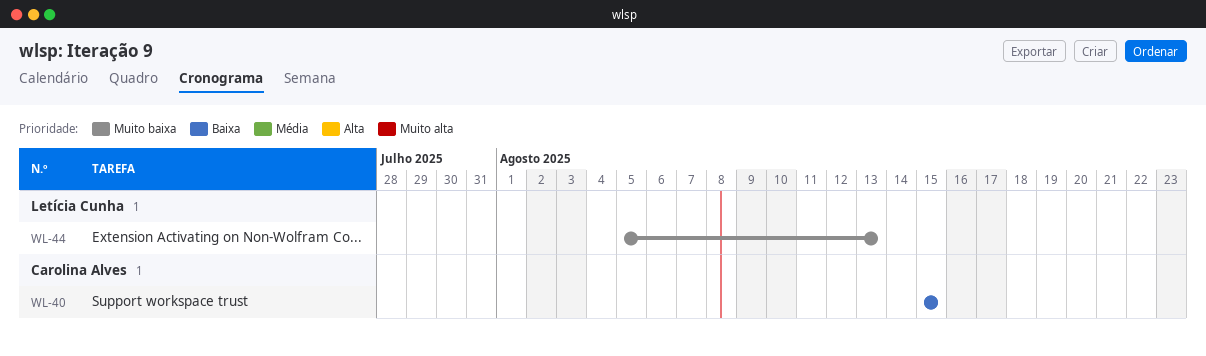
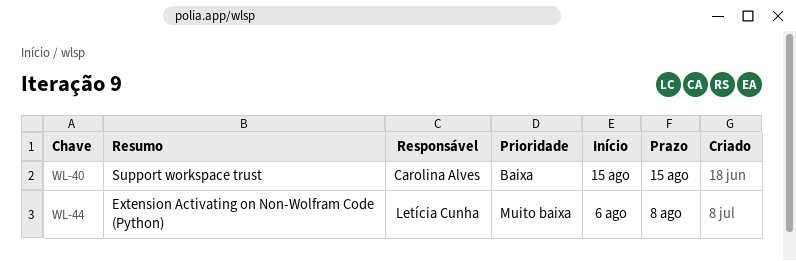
WL-44, start: Aug 5 -> Aug 6
WL-44, due: Aug 13 -> Aug 8

